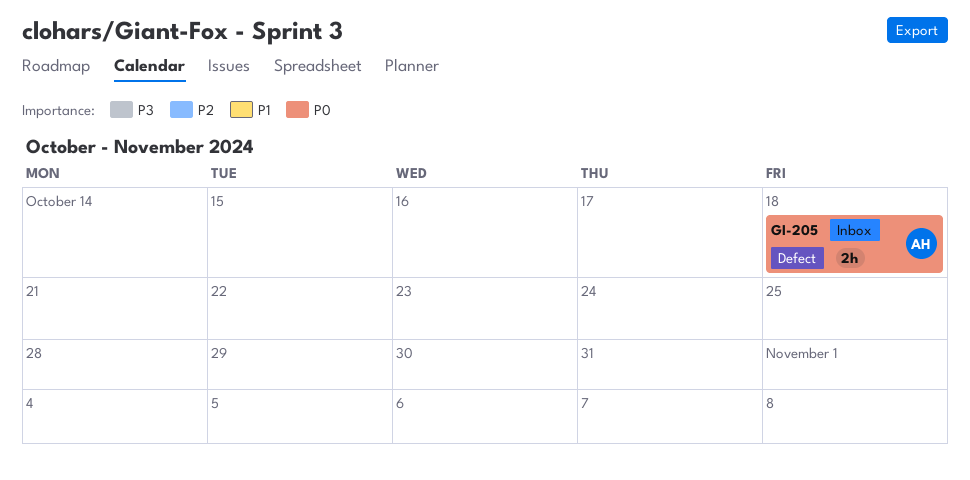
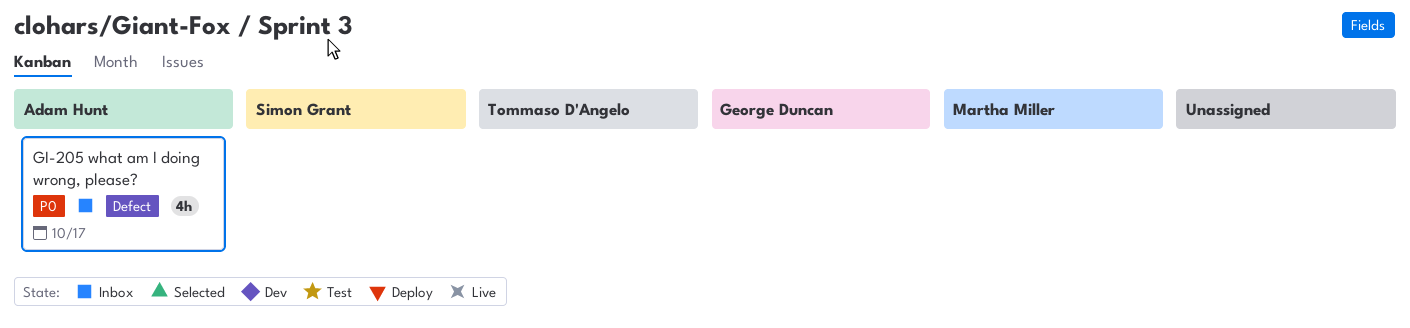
GI-205, estimate: 2h -> 4h
GI-205, due: Oct 18 -> Oct 17

